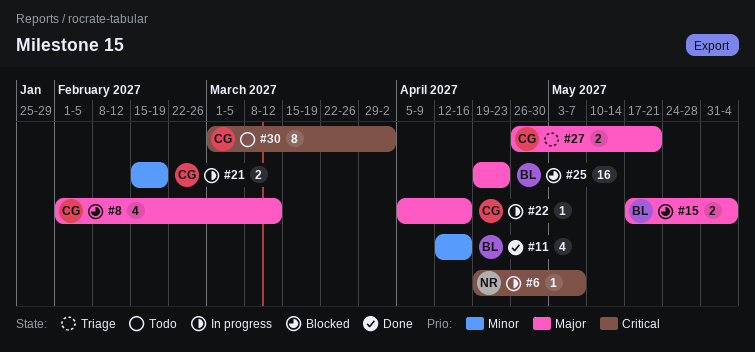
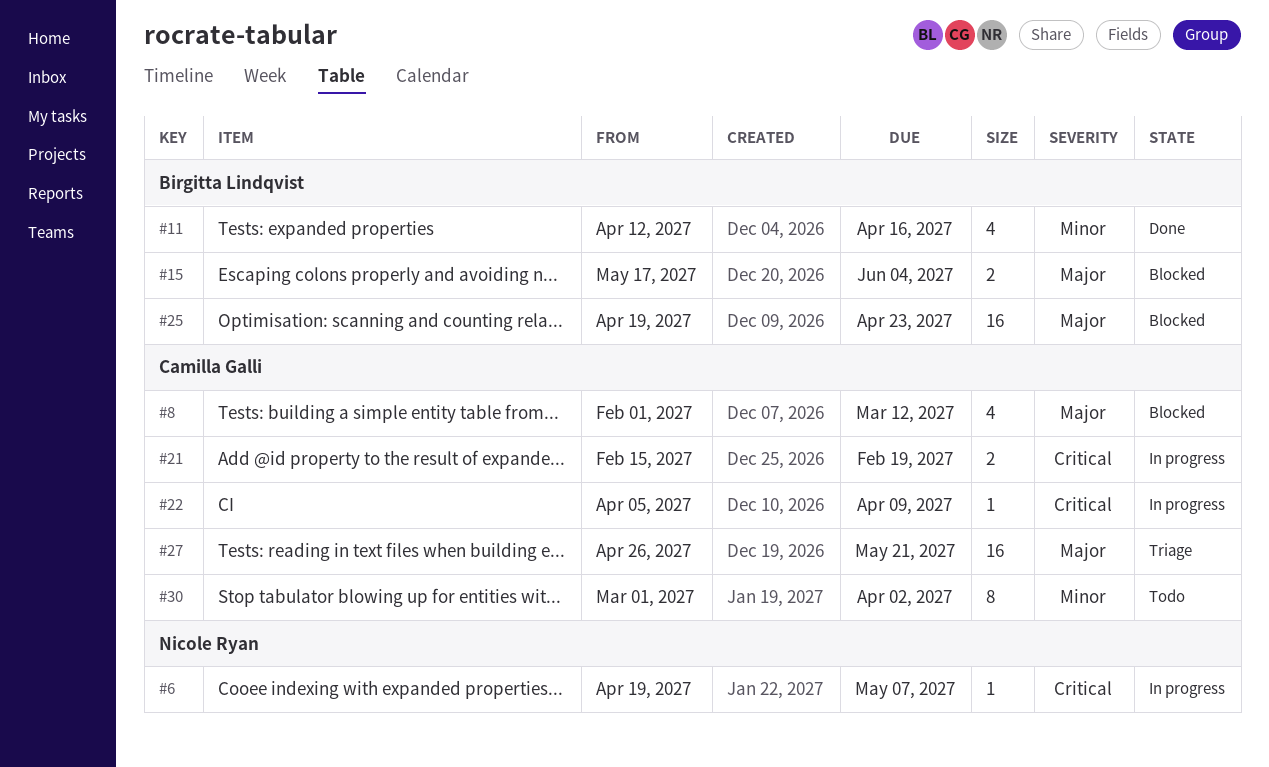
#21, priority: Minor -> Critical
#22, priority: Major -> Critical
#22, due: Apr 16 -> Apr 9
#27, estimate: 2 -> 16
#30, priority: Critical -> Minor

